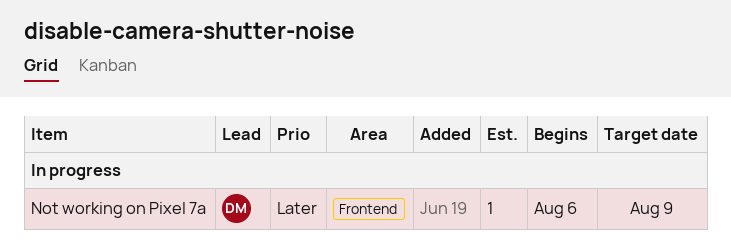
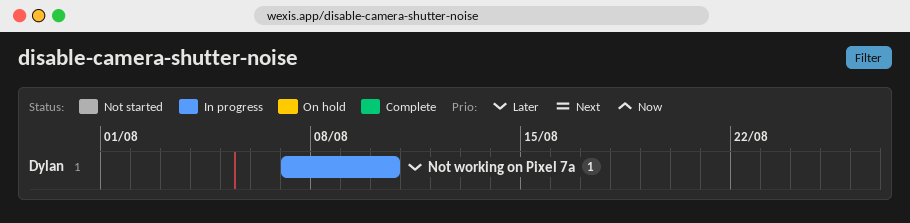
Not working on Pixel 7a, start: Aug 6 -> Aug 7
Not working on Pixel 7a, due: Aug 9 -> Aug 10

